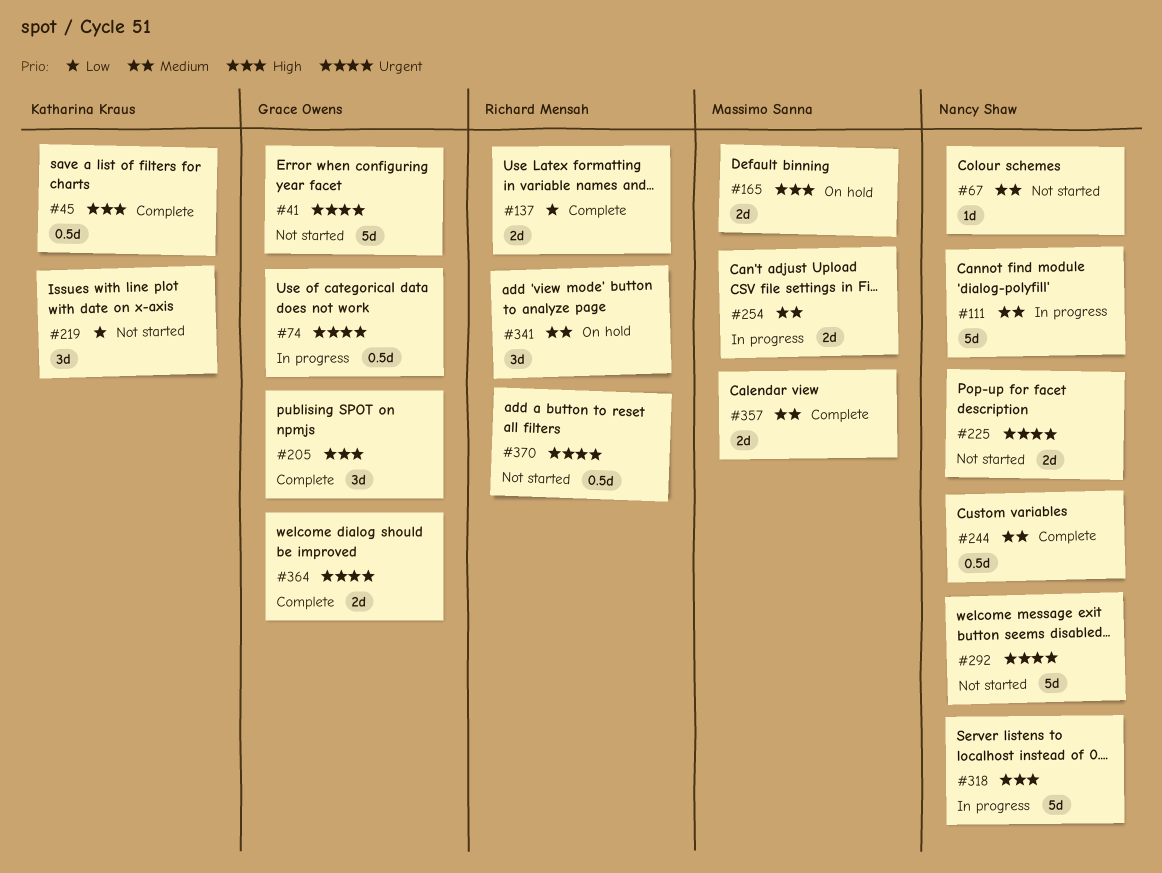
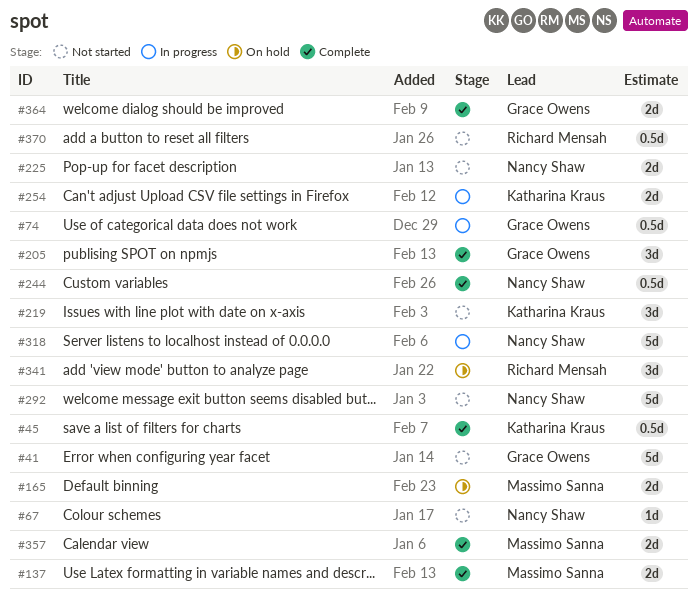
#111: present -> none
#137, owner: Richard Mensah -> Massimo Sanna
#254, owner: Massimo Sanna -> Katharina Kraus

